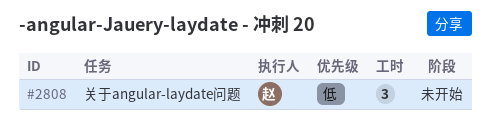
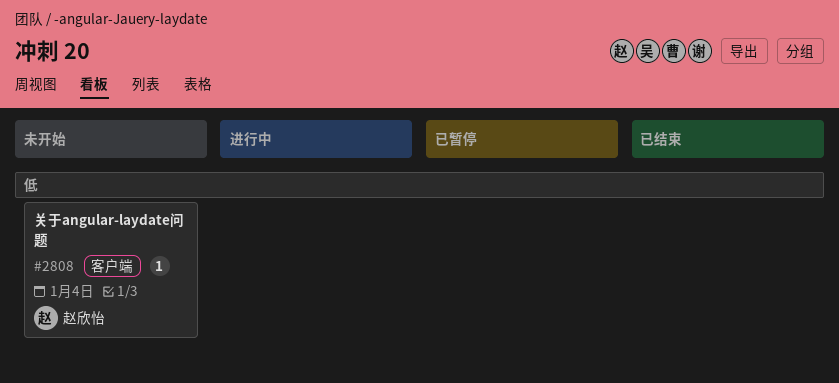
#2808, estimate: 3 -> 1

